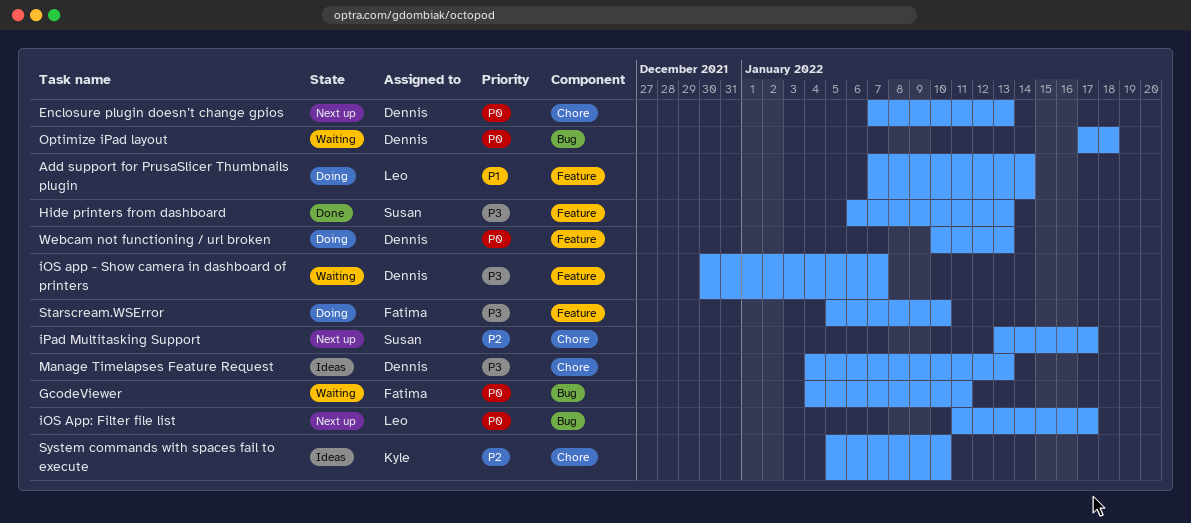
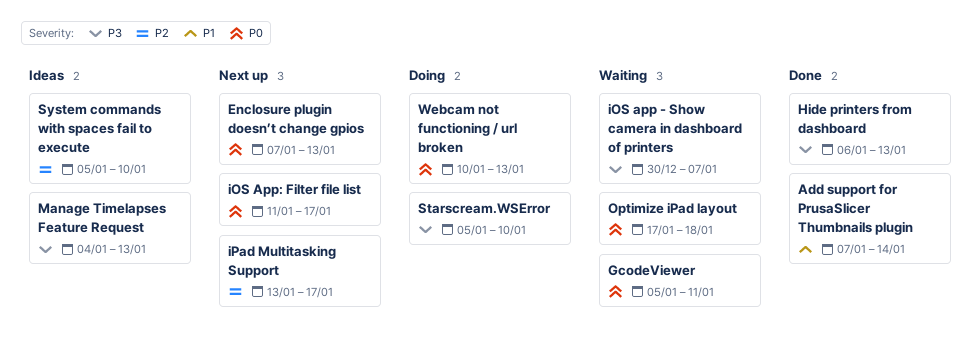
Add support for PrusaSlicer Thumbnails plugin, status: Doing -> Done
GcodeViewer, start: Jan 4 -> Jan 5

